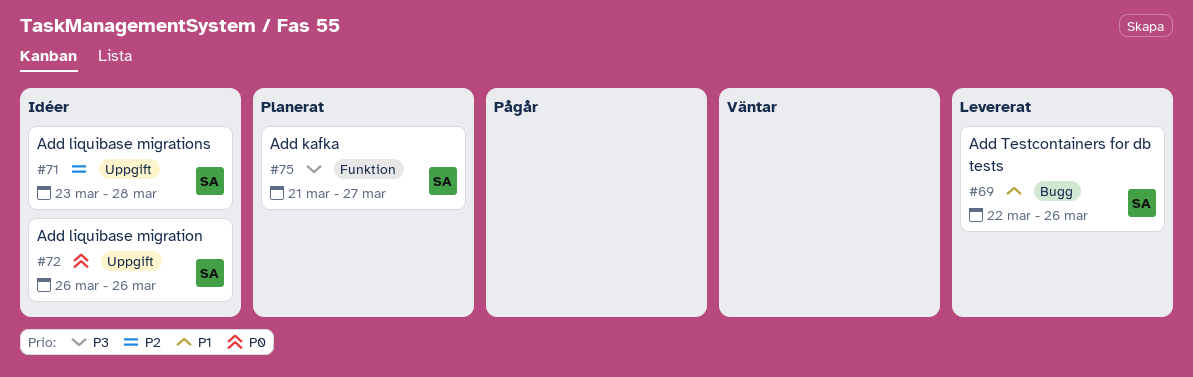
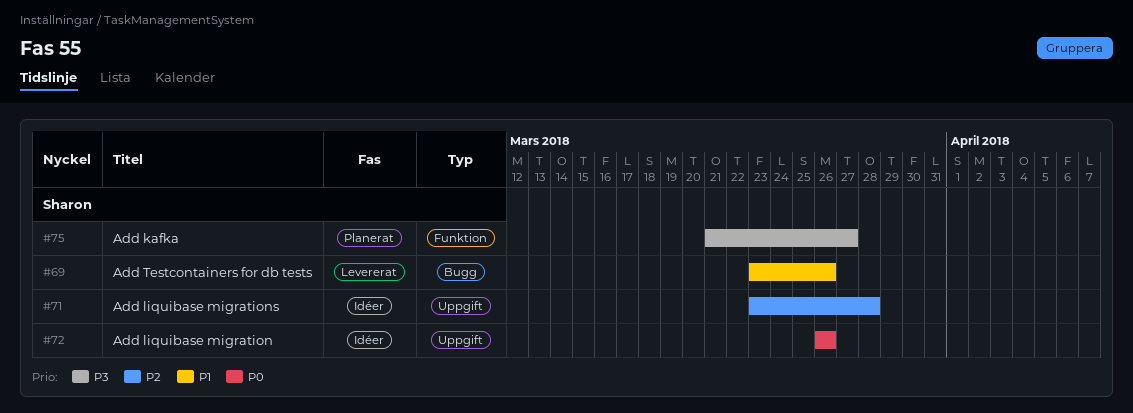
#69, start: Mar 22 -> Mar 23

